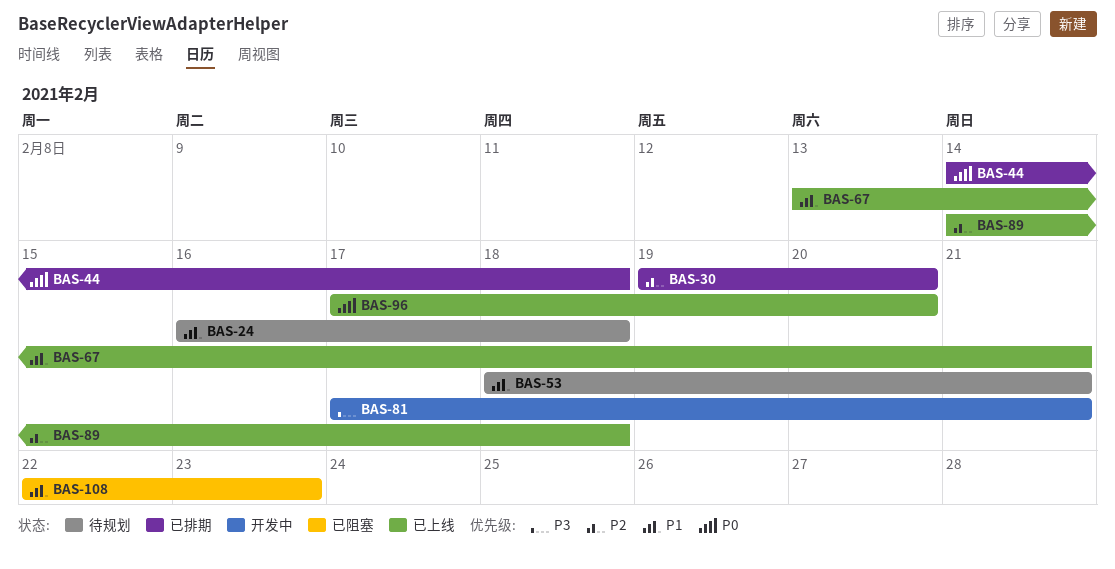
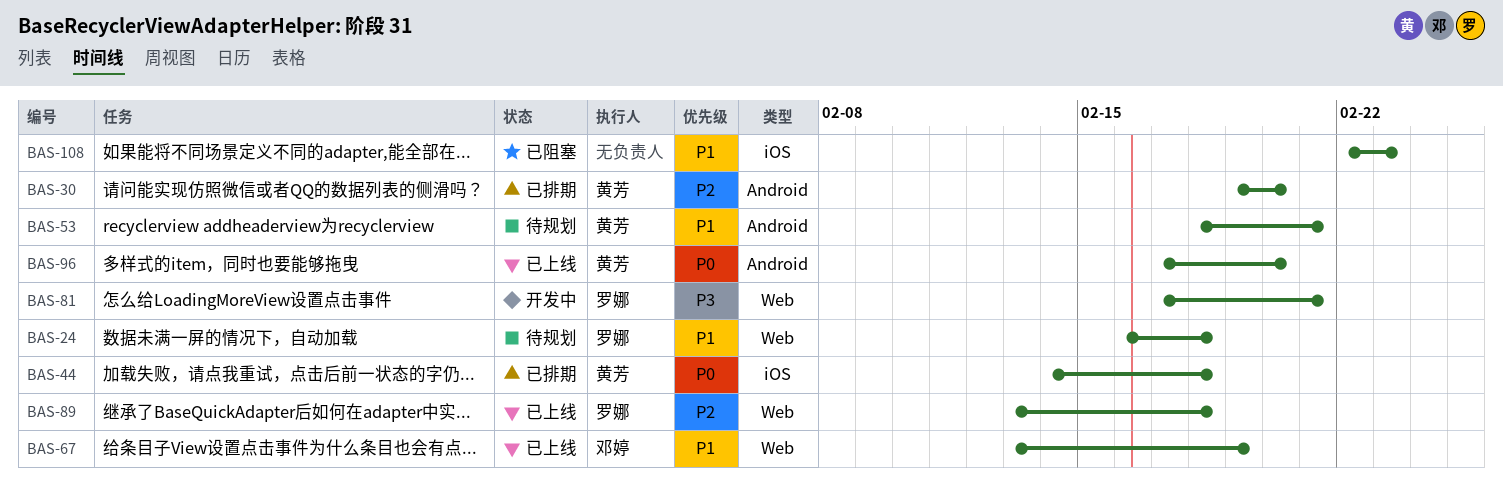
BAS-67, due: Feb 21 -> Feb 19
BAS-89, start: Feb 14 -> Feb 13

